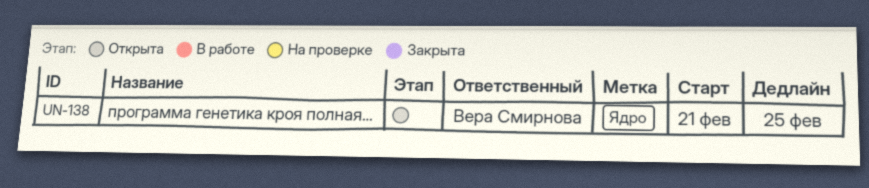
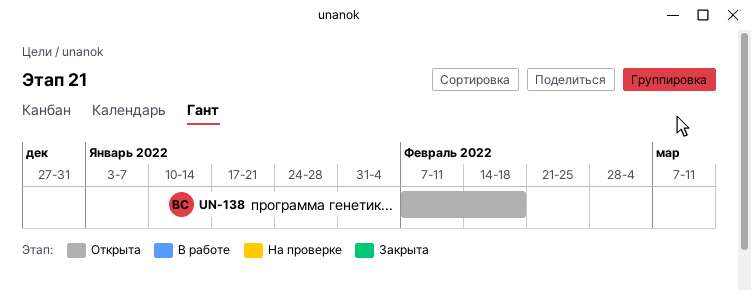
UN-138, start: Feb 21 -> Feb 7
UN-138, due: Feb 25 -> Feb 18

